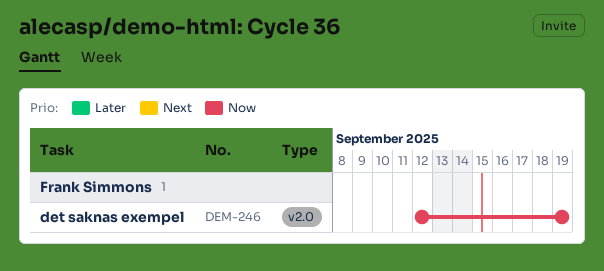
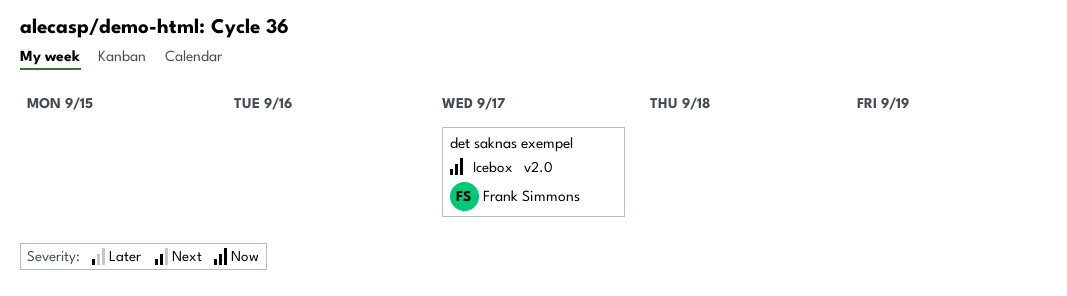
det saknas exempel, due: Sep 19 -> Sep 17

